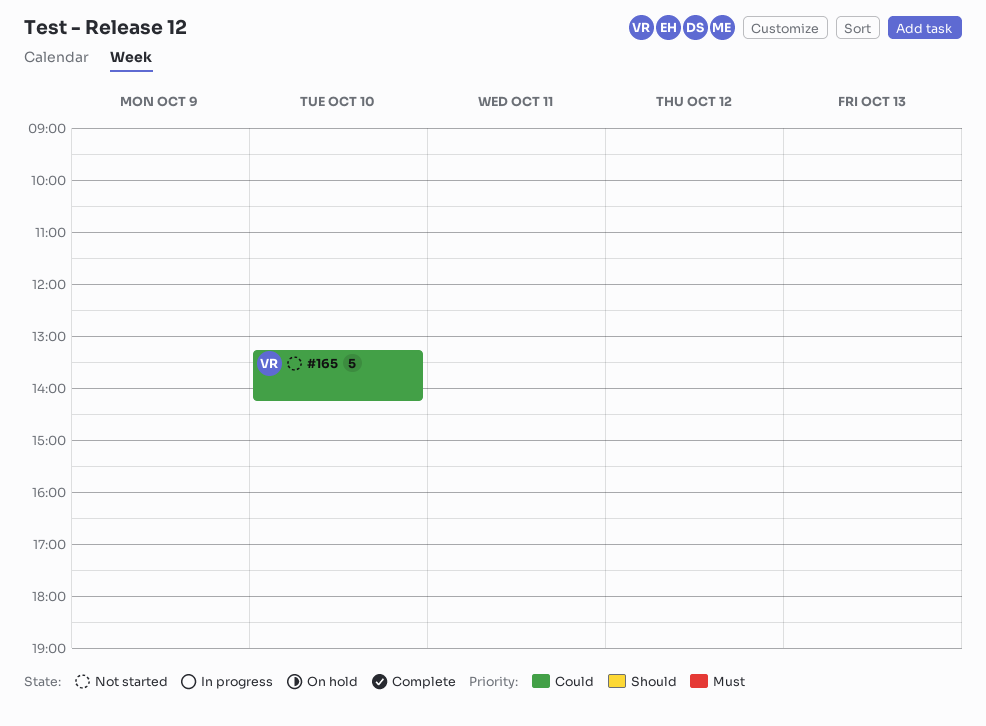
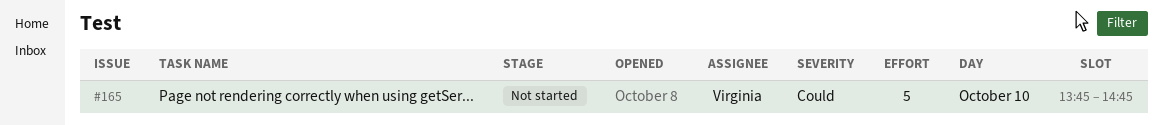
#165, begins: 13:15 -> 13:45
#165, ends: 14:15 -> 14:45

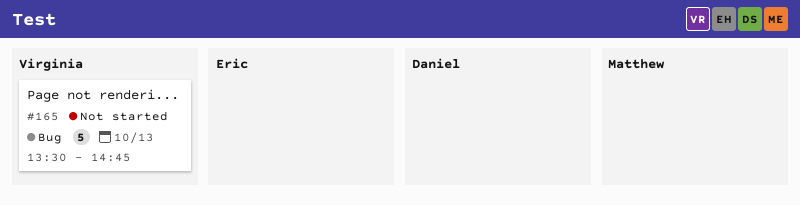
#165, day: Oct 10 -> Oct 13
#165, begins: 13:45 -> 13:30

